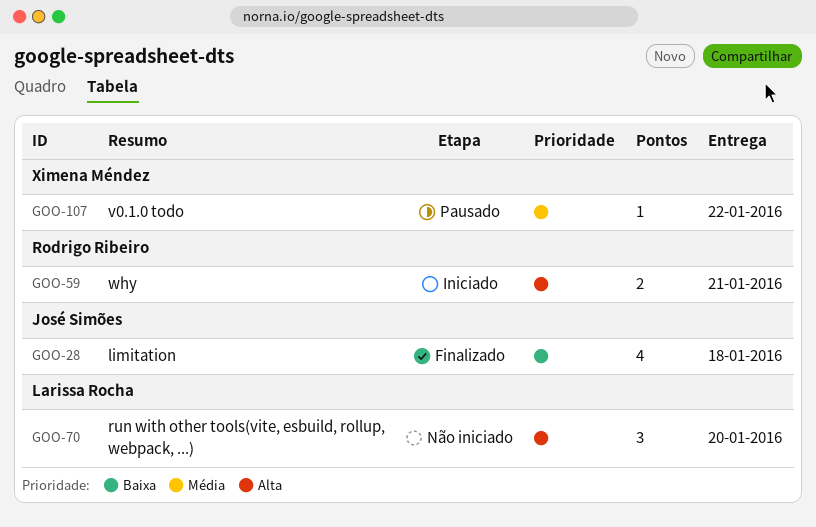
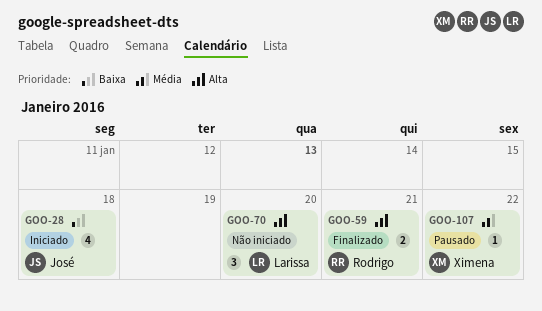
GOO-28, status: Finalizado -> Iniciado
GOO-59, status: Iniciado -> Finalizado

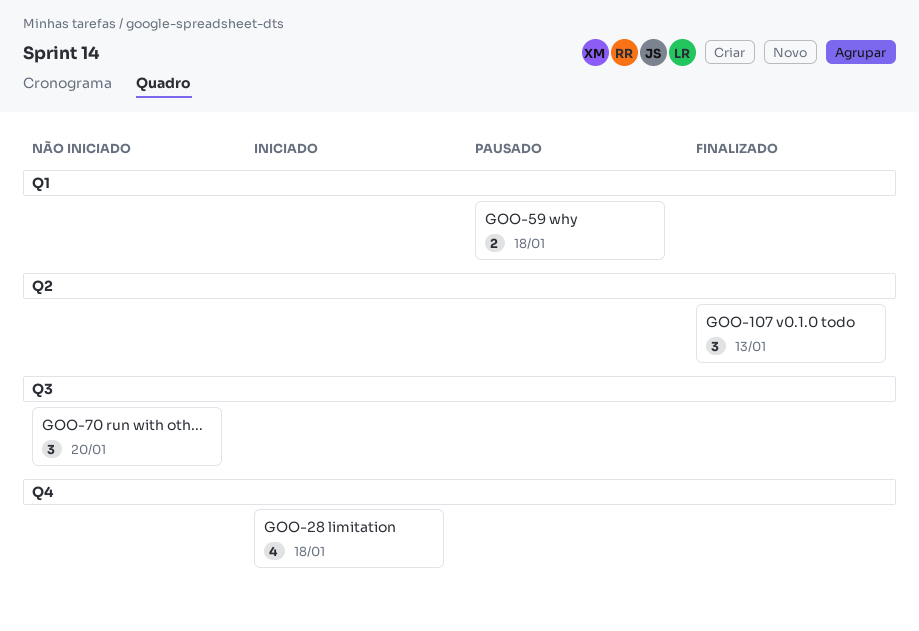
GOO-59, status: Finalizado -> Pausado
GOO-59, due: Jan 21 -> Jan 18
GOO-107, status: Pausado -> Finalizado
GOO-107, estimate: 1 -> 3
GOO-107, due: Jan 22 -> Jan 13

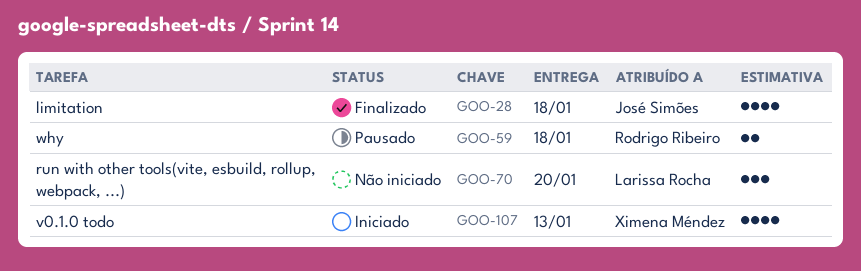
GOO-28, status: Iniciado -> Finalizado
GOO-107, status: Finalizado -> Iniciado
GOO-107, estimate: 3 -> 4

